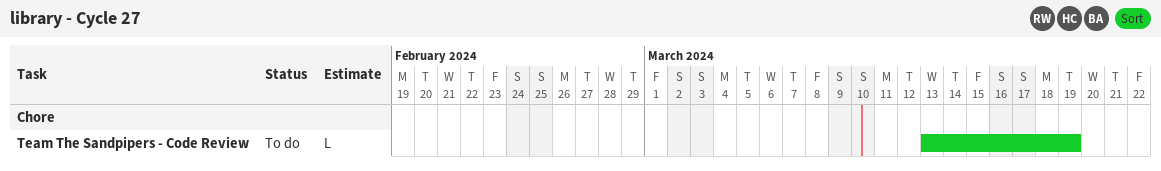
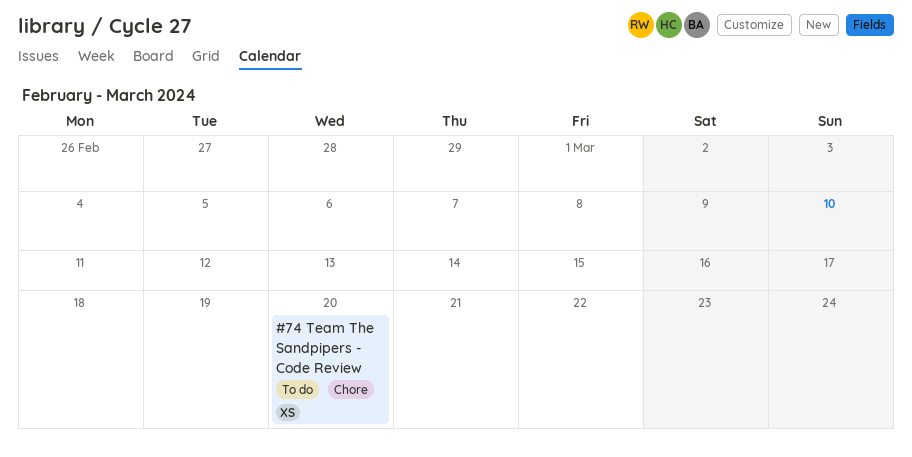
Team The Sandpipers - Code Review, estimate: L -> XS
Team The Sandpipers - Code Review, due: Mar 19 -> Mar 20

